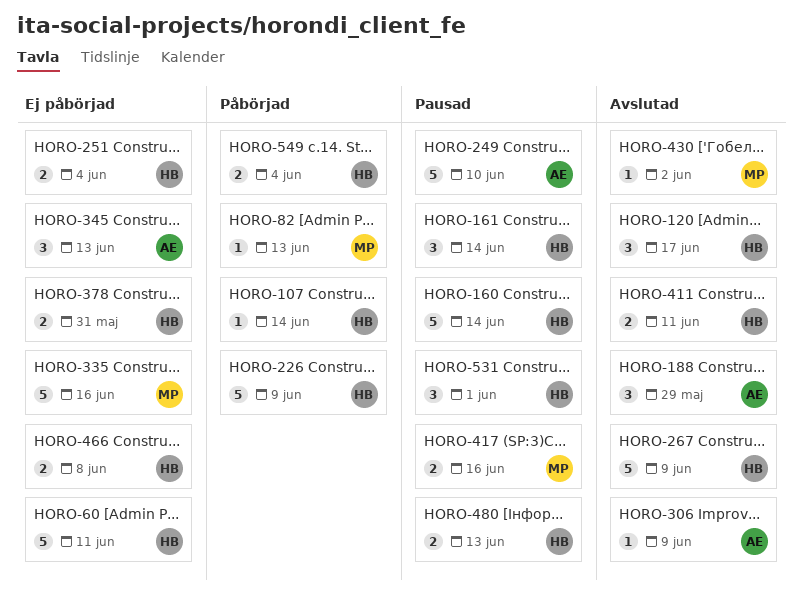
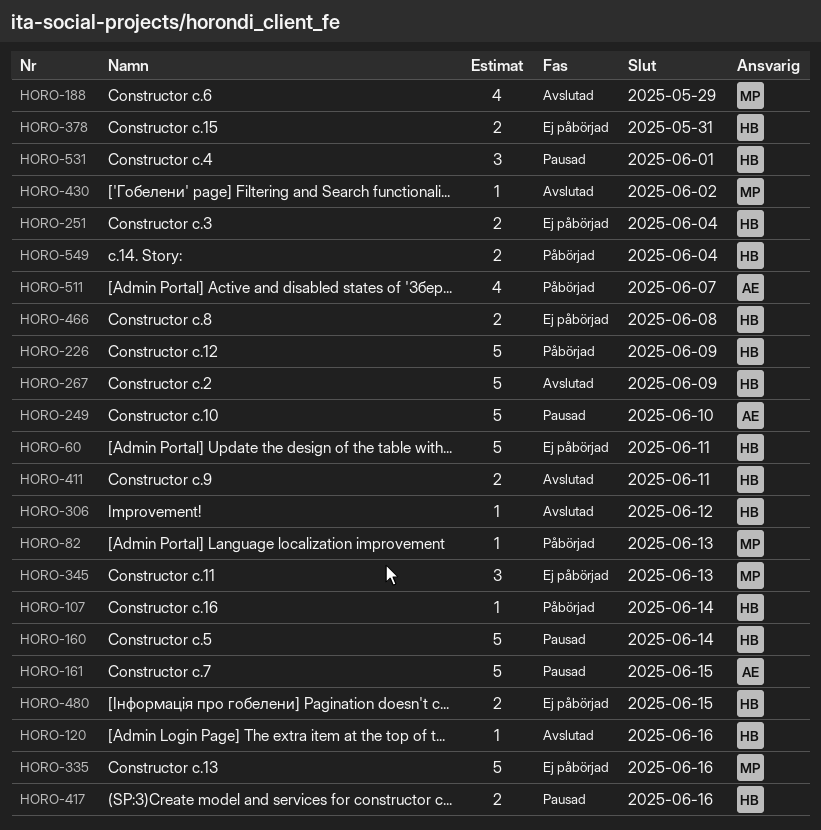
HORO-120, estimate: 3 -> 1
HORO-120, due: Jun 17 -> Jun 16
HORO-161, owner: HB -> AE
HORO-161, estimate: 3 -> 5
HORO-161, due: Jun 14 -> Jun 15
HORO-188, owner: AE -> MP
HORO-188, estimate: 3 -> 4
HORO-306, owner: AE -> HB
HORO-306, due: Jun 9 -> Jun 12
HORO-345, owner: AE -> MP
HORO-417, owner: MP -> HB
HORO-480, status: Pausad -> Ej påbörjad
HORO-480, due: Jun 13 -> Jun 15
HORO-511: none -> present

